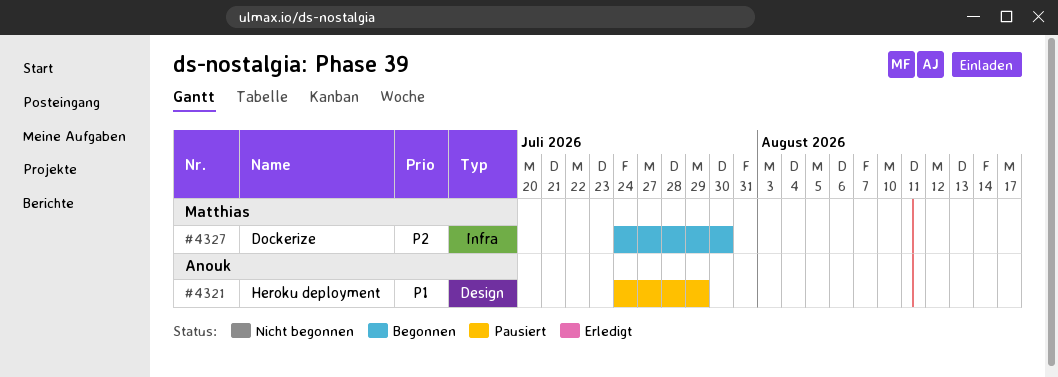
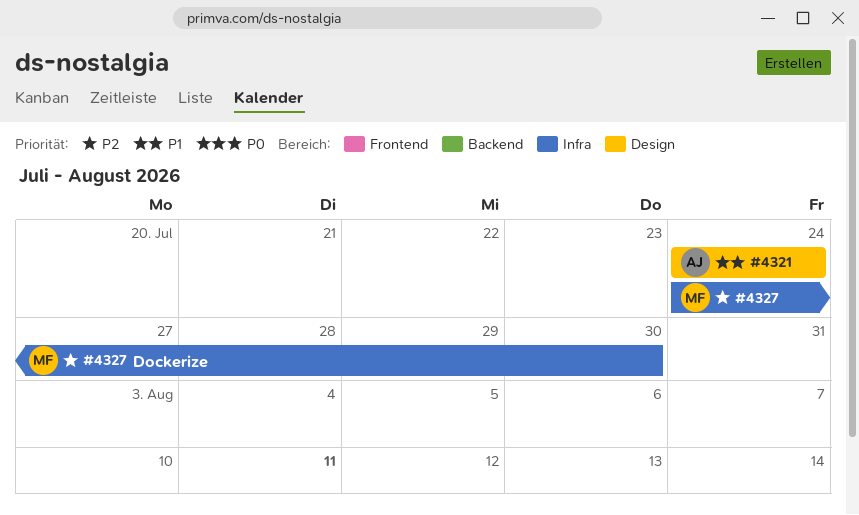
#4321, due: Jul 29 -> Jul 24

